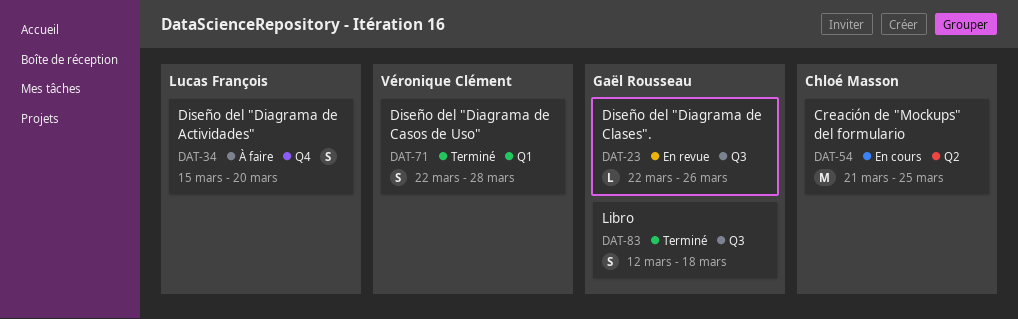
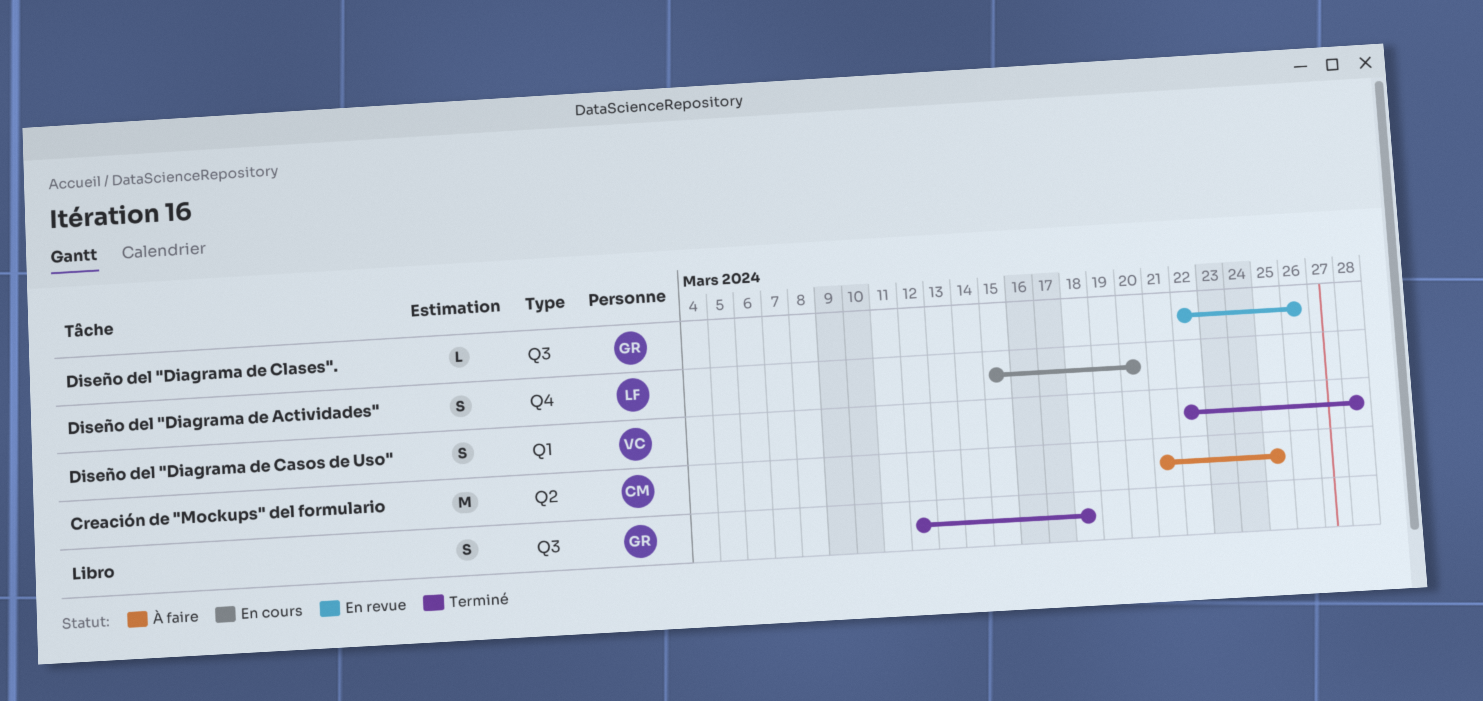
Creación de "Mockups" del formulario, status: En cours -> À faire
Diseño del "Diagrama de Actividades", status: À faire -> En cours

